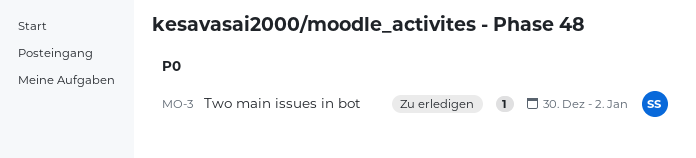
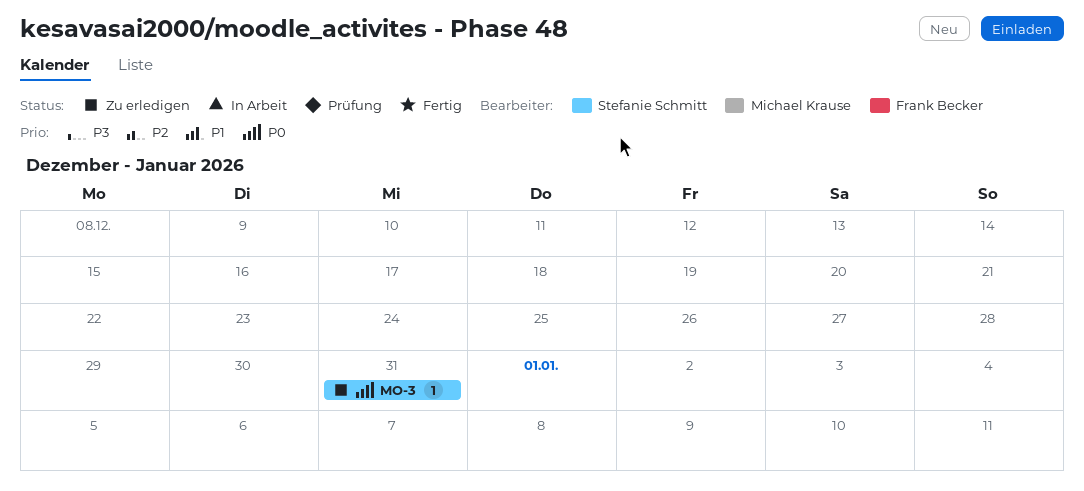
MO-3, start: Dec 30 -> Dec 31
MO-3, due: Jan 2 -> Dec 31

